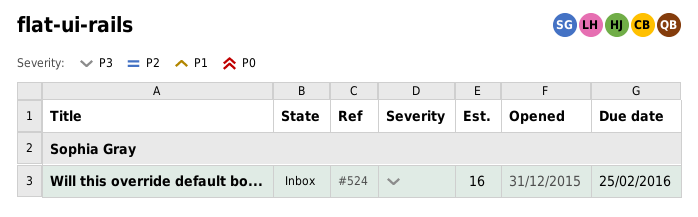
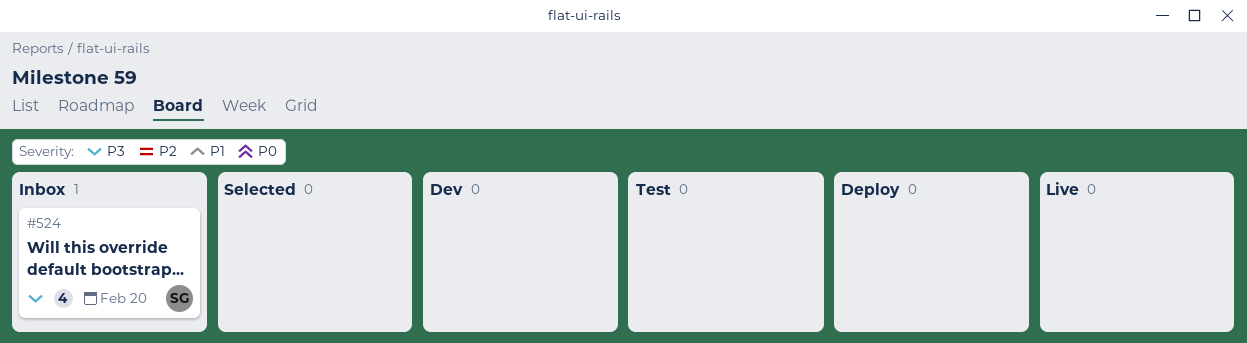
#524, estimate: 16 -> 4
#524, due: Feb 25 -> Feb 20

